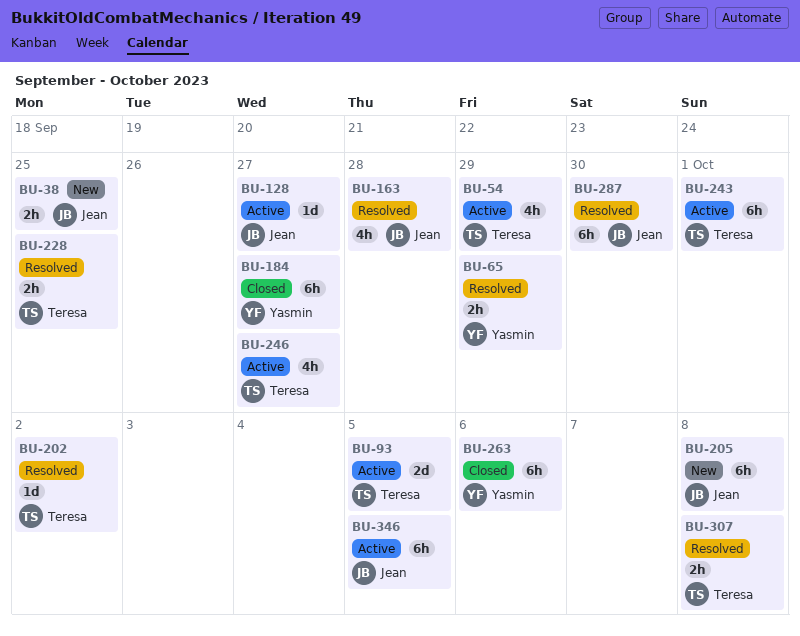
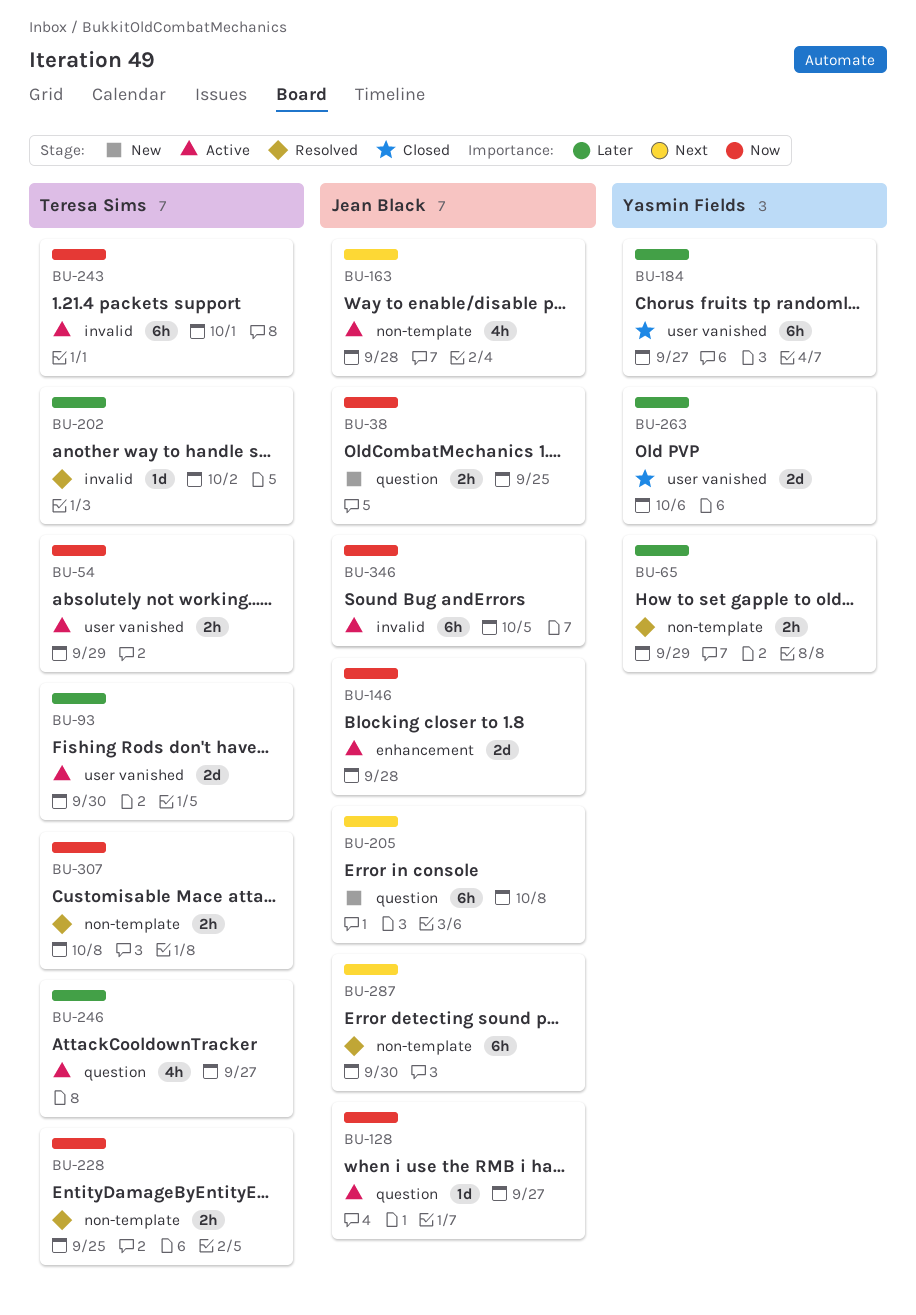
BU-54, estimate: 4h -> 2h
BU-93, due: Oct 5 -> Sep 30
BU-146: none -> present
BU-163, status: Resolved -> Active
BU-263, estimate: 6h -> 2d

